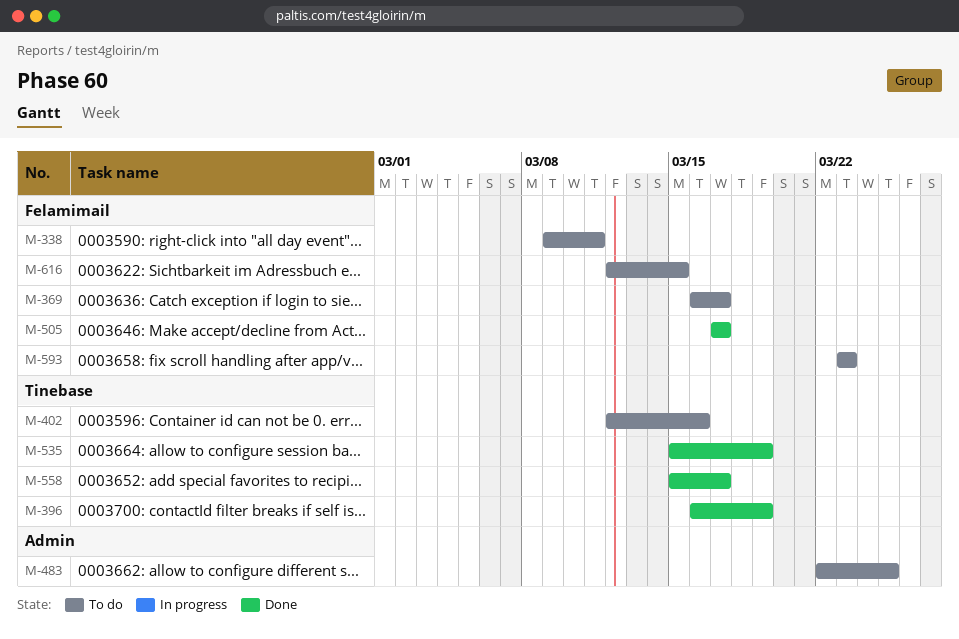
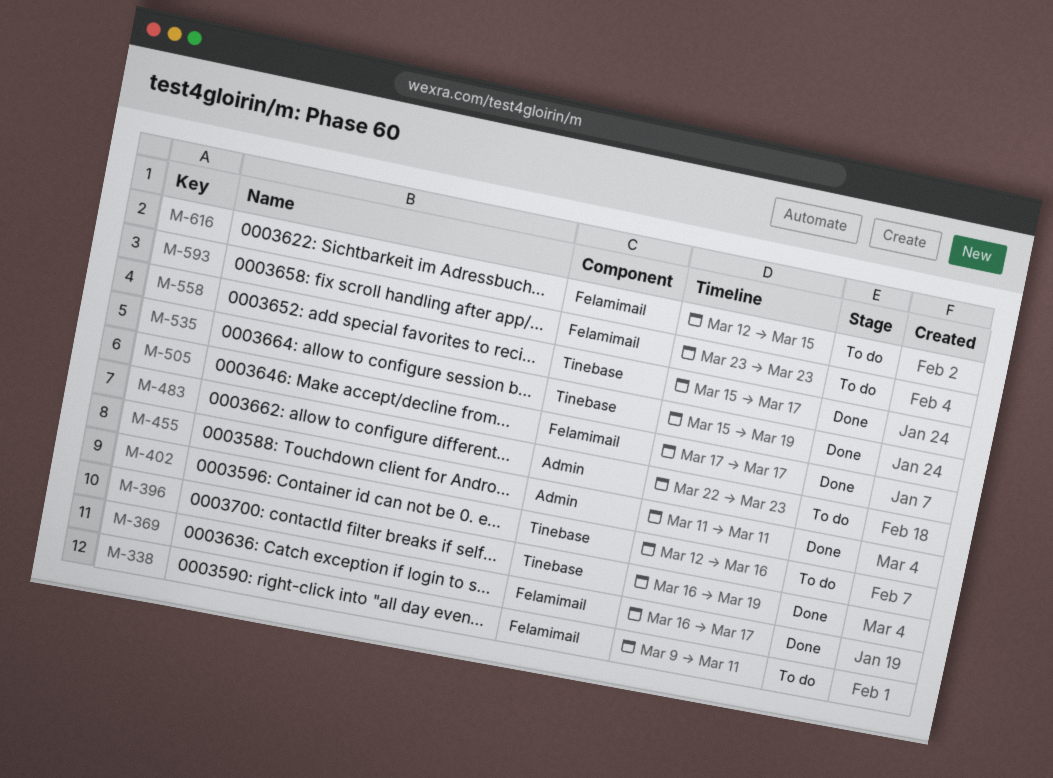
M-369, status: To do -> Done
M-455: none -> present
M-483, due: Mar 25 -> Mar 23

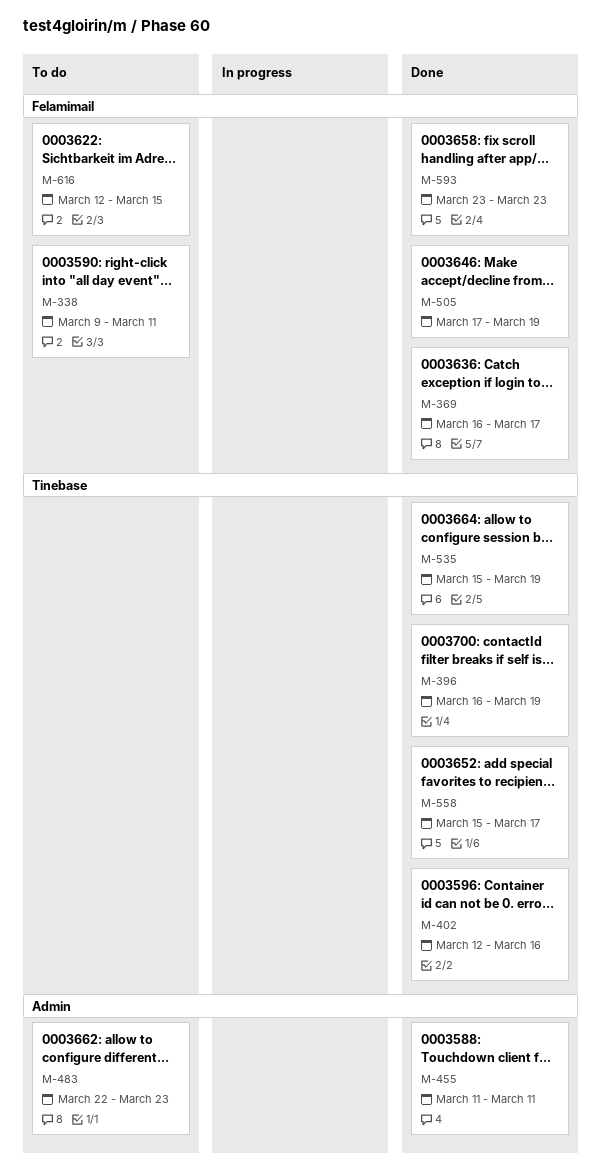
M-402, status: To do -> Done
M-505, due: Mar 17 -> Mar 19
M-593, status: To do -> Done

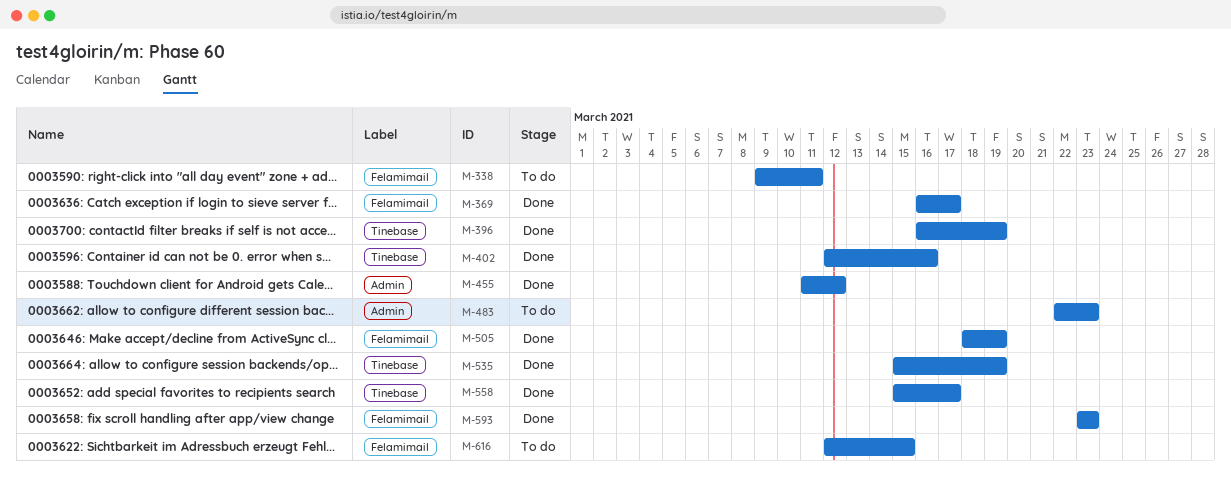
M-455, due: Mar 11 -> Mar 12
M-505, start: Mar 17 -> Mar 18

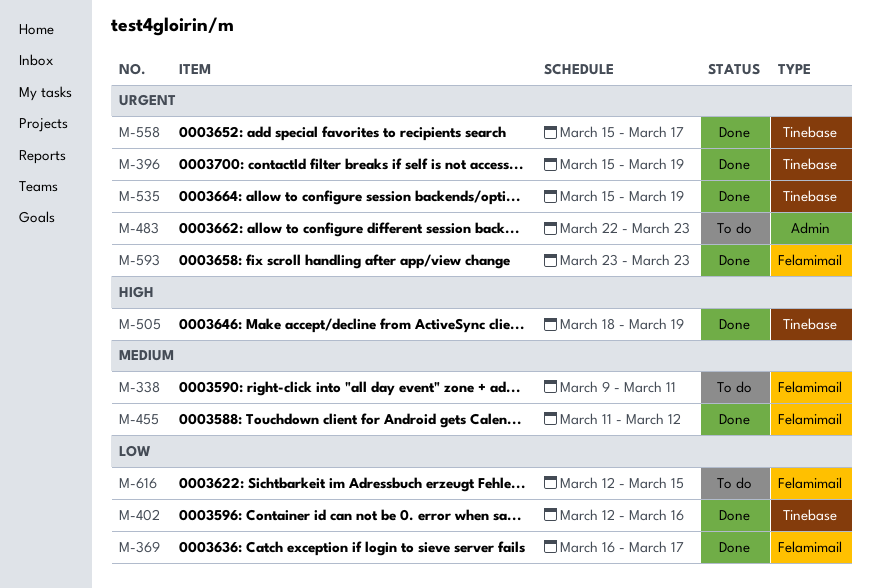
M-396, start: Mar 16 -> Mar 15
M-455, label: Admin -> Felamimail
M-505, label: Felamimail -> Tinebase

